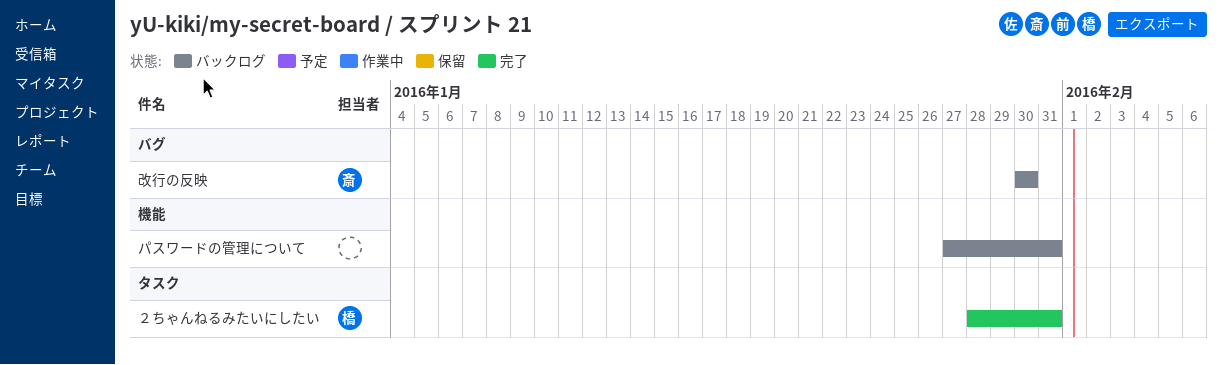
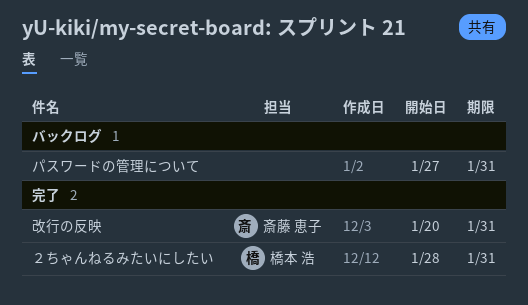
改行の反映, status: バックログ -> 完了
改行の反映, start: Jan 30 -> Jan 20
改行の反映, due: Jan 30 -> Jan 31

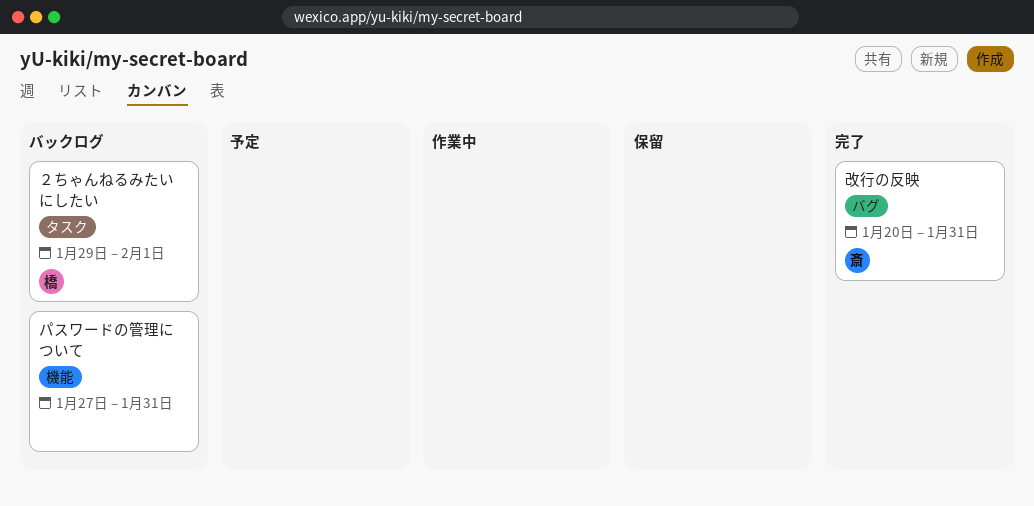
２ちゃんねるみたいにしたい, status: 完了 -> バックログ
２ちゃんねるみたいにしたい, start: Jan 28 -> Jan 29
２ちゃんねるみたいにしたい, due: Jan 31 -> Feb 1

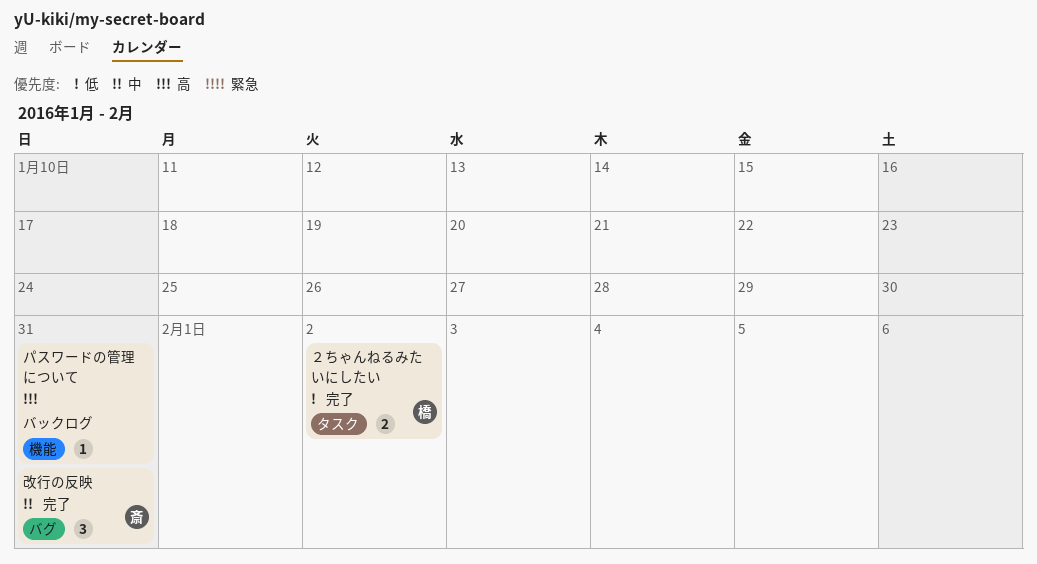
２ちゃんねるみたいにしたい, status: バックログ -> 完了
２ちゃんねるみたいにしたい, due: Feb 1 -> Feb 2

